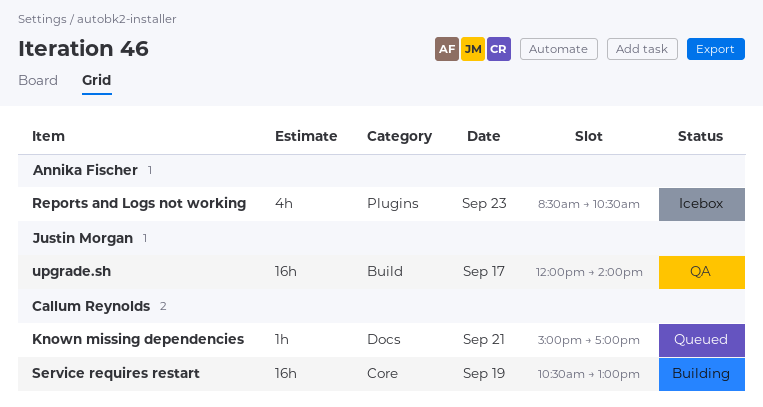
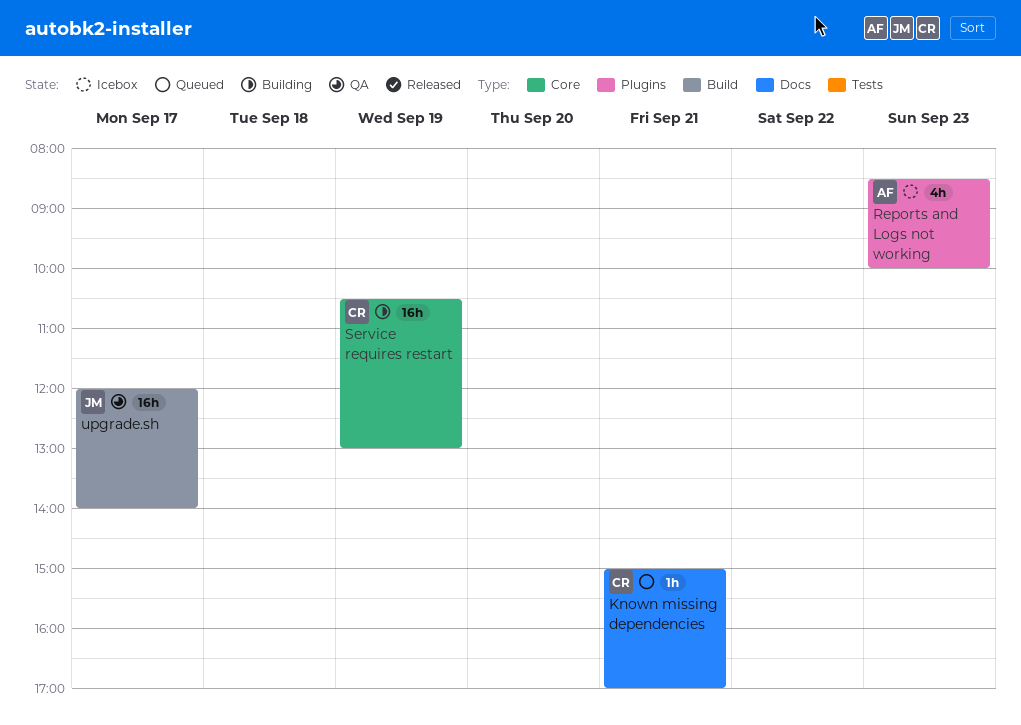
Reports and Logs not working, ends: 10:30 -> 10:00

